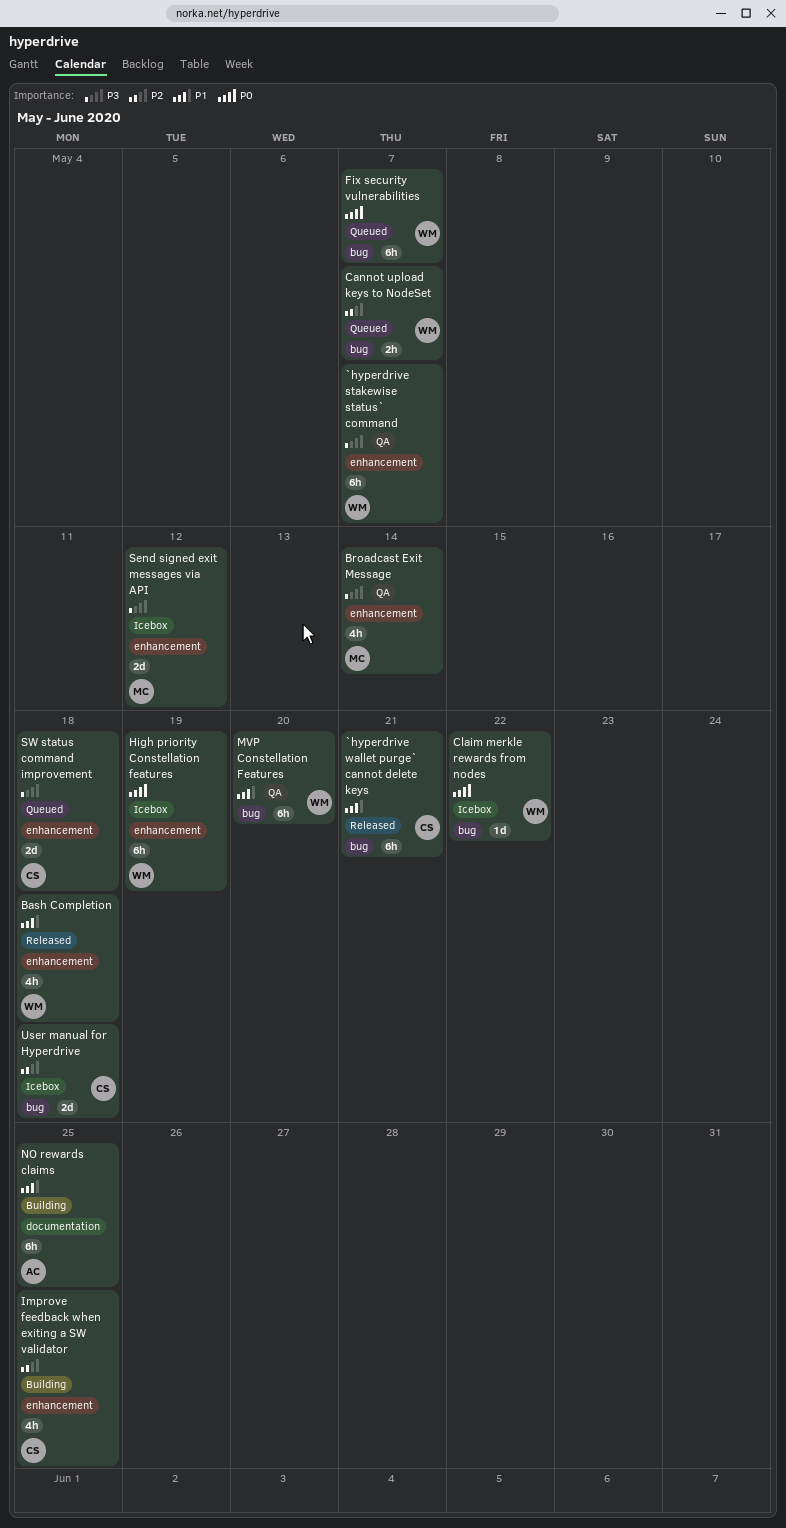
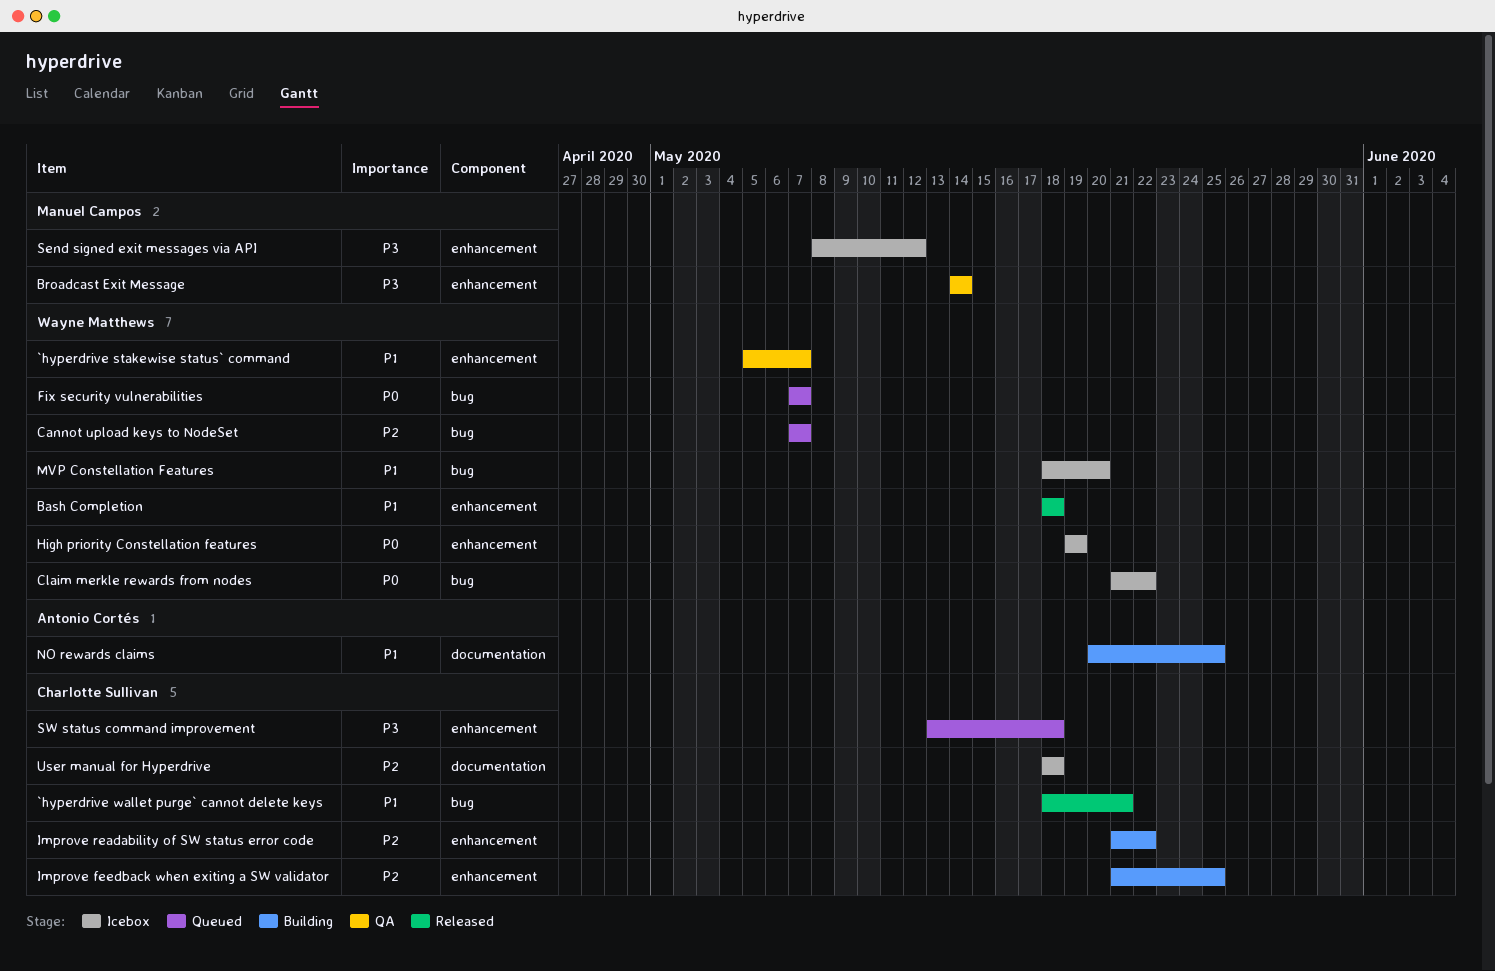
`hyperdrive stakewise status` command, priority: P3 -> P1
Improve readability of SW status error code: none -> present
MVP Constellation Features, status: QA -> Icebox
User manual for Hyperdrive, label: bug -> documentation

